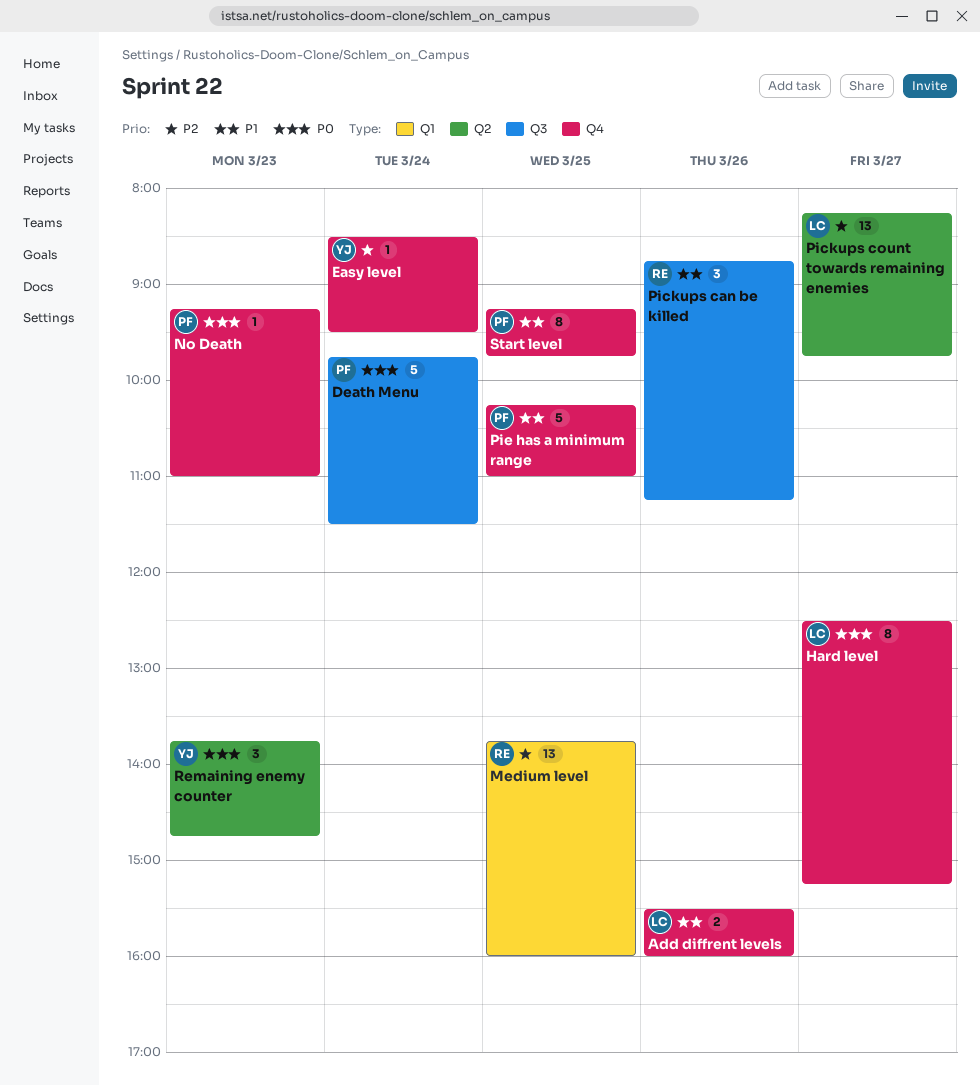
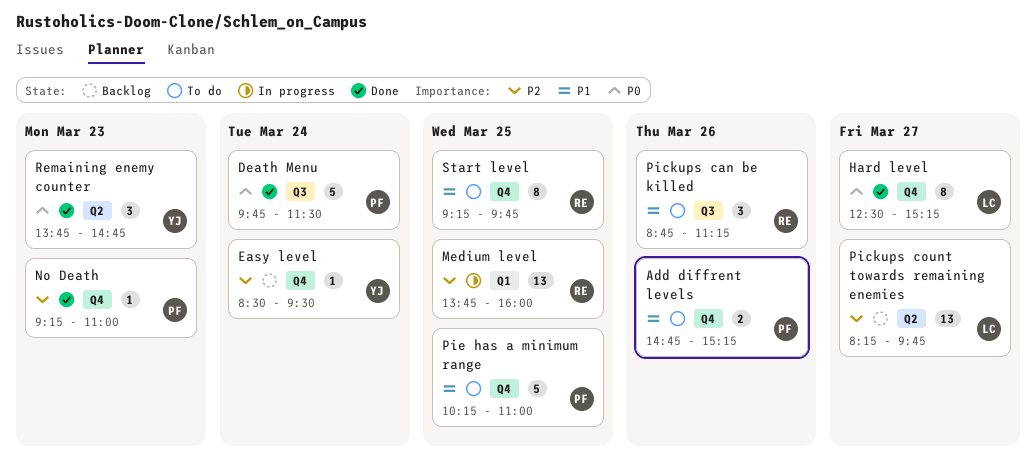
Add diffrent levels, owner: LC -> PF
Add diffrent levels, begins: 15:30 -> 14:45
Add diffrent levels, ends: 16:00 -> 15:15
No Death, priority: P0 -> P2
Start level, owner: PF -> RE

